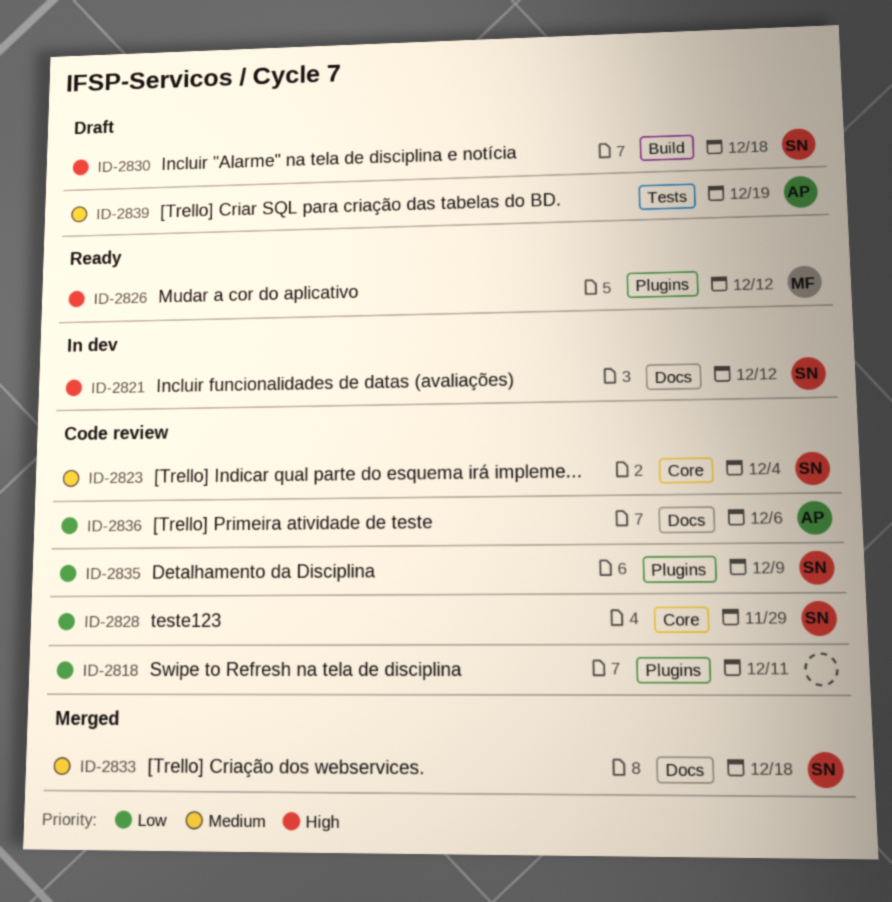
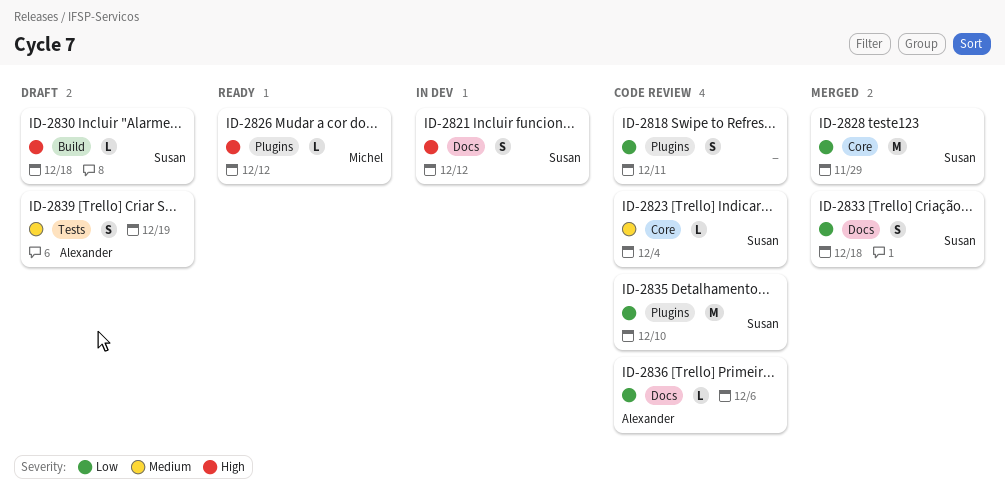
ID-2828, status: Code review -> Merged
ID-2833, priority: Medium -> Low
ID-2835, due: Dec 9 -> Dec 10

